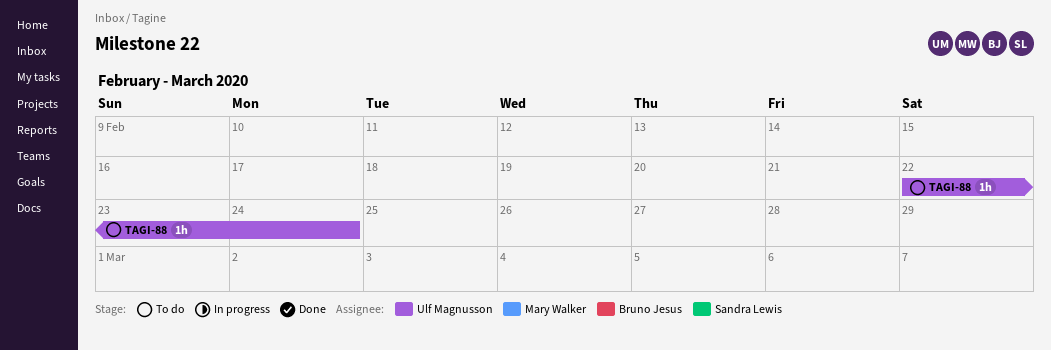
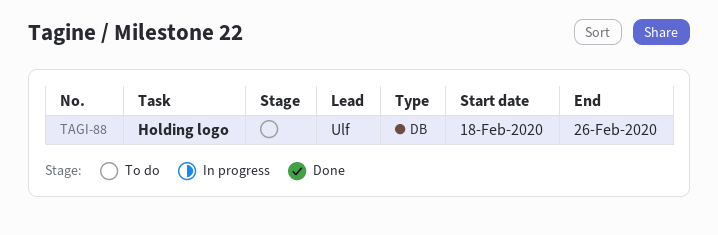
TAGI-88, start: Feb 22 -> Feb 18
TAGI-88, due: Feb 24 -> Feb 26

